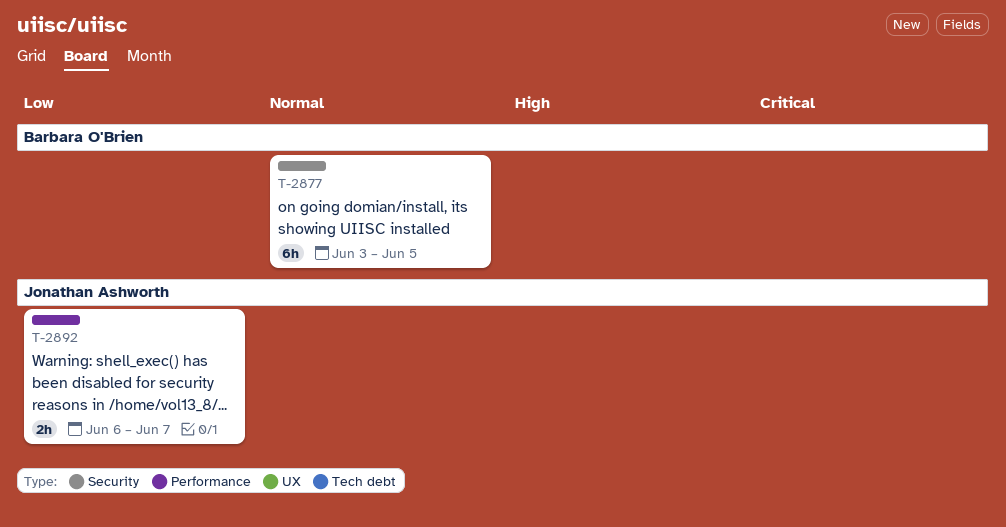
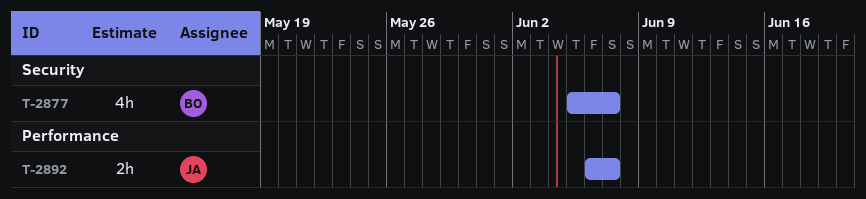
T-2877, estimate: 6h -> 4h
T-2877, start: Jun 3 -> Jun 5
T-2877, due: Jun 5 -> Jun 7

